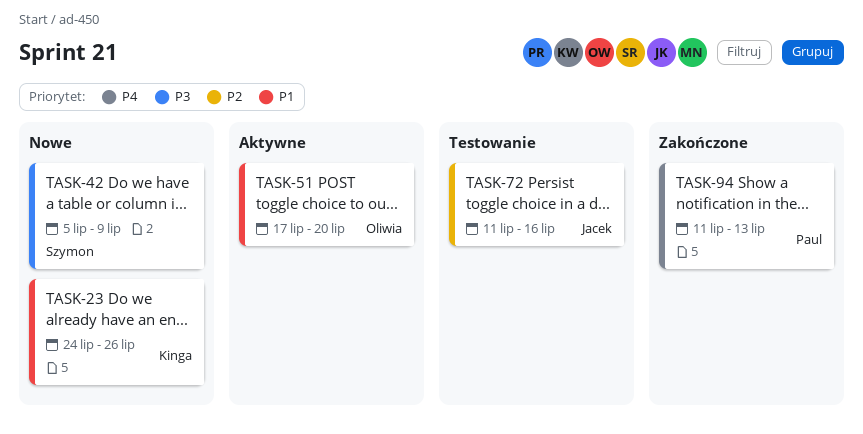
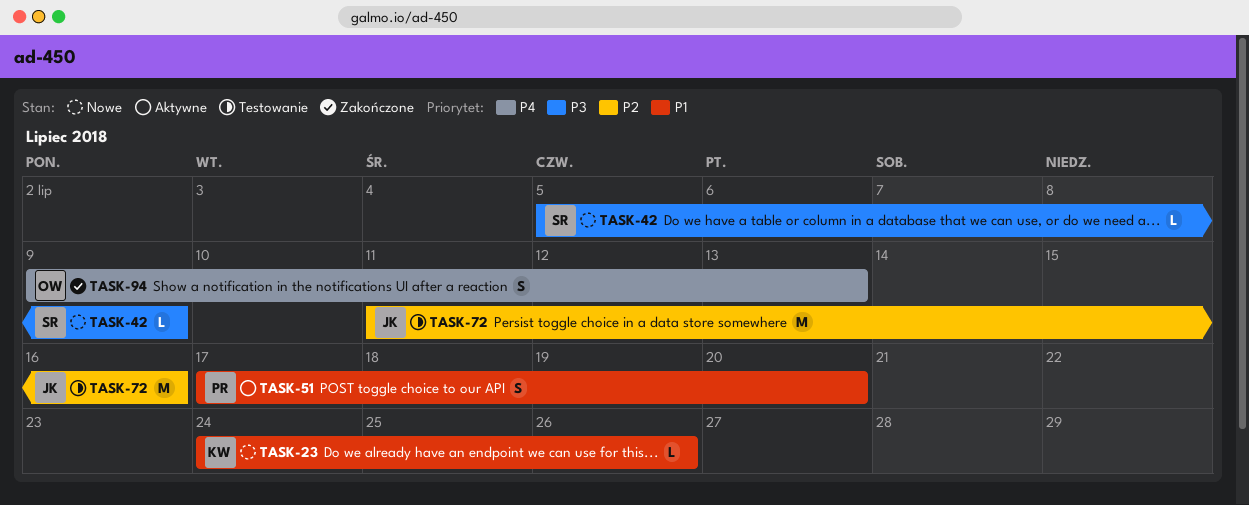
TASK-51, owner: Oliwia -> Paul
TASK-94, owner: Paul -> Oliwia
TASK-94, start: Jul 11 -> Jul 9

